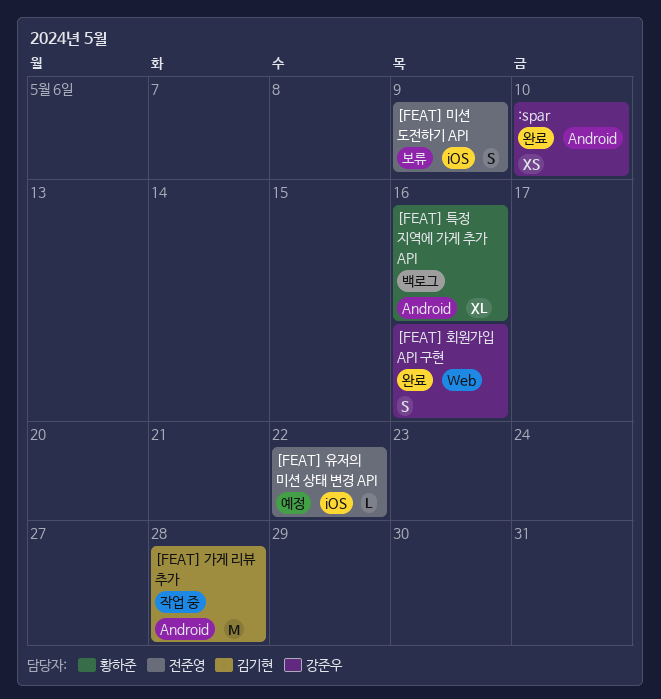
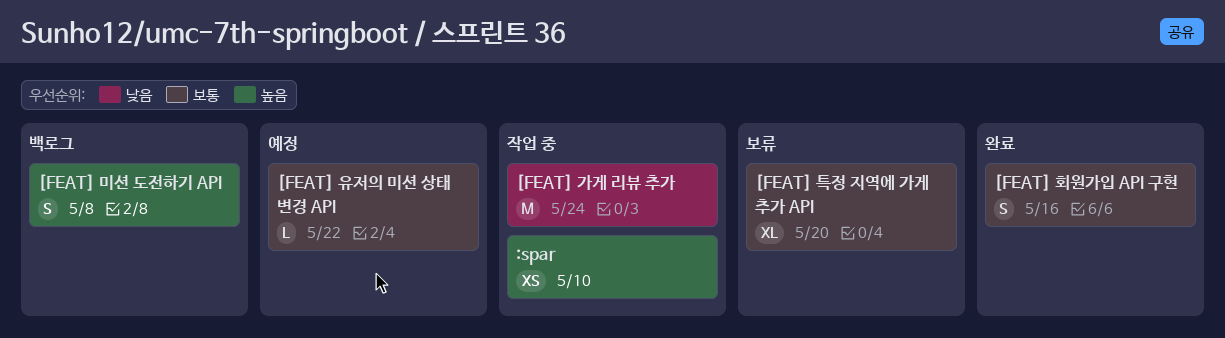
:spar, status: 완료 -> 작업 중
[FEAT] 가게 리뷰 추가, due: May 28 -> May 24
[FEAT] 미션 도전하기 API, status: 보류 -> 백로그
[FEAT] 미션 도전하기 API, due: May 9 -> May 8
[FEAT] 특정 지역에 가게 추가 API, status: 백로그 -> 보류
[FEAT] 특정 지역에 가게 추가 API, due: May 16 -> May 20

